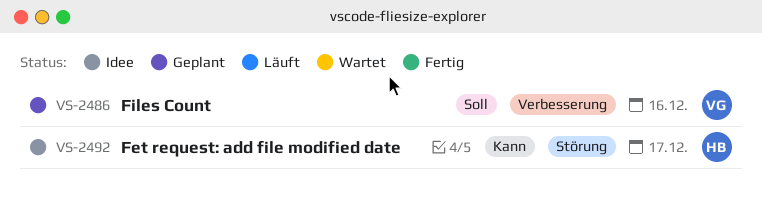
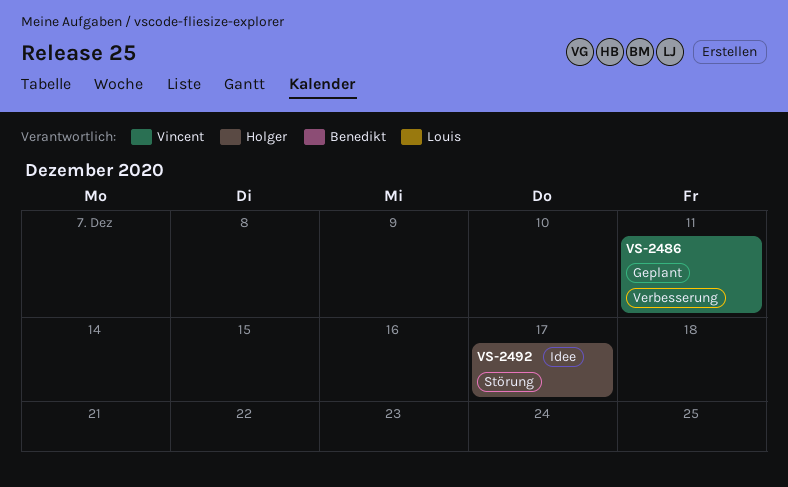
VS-2486, due: Dec 16 -> Dec 11

